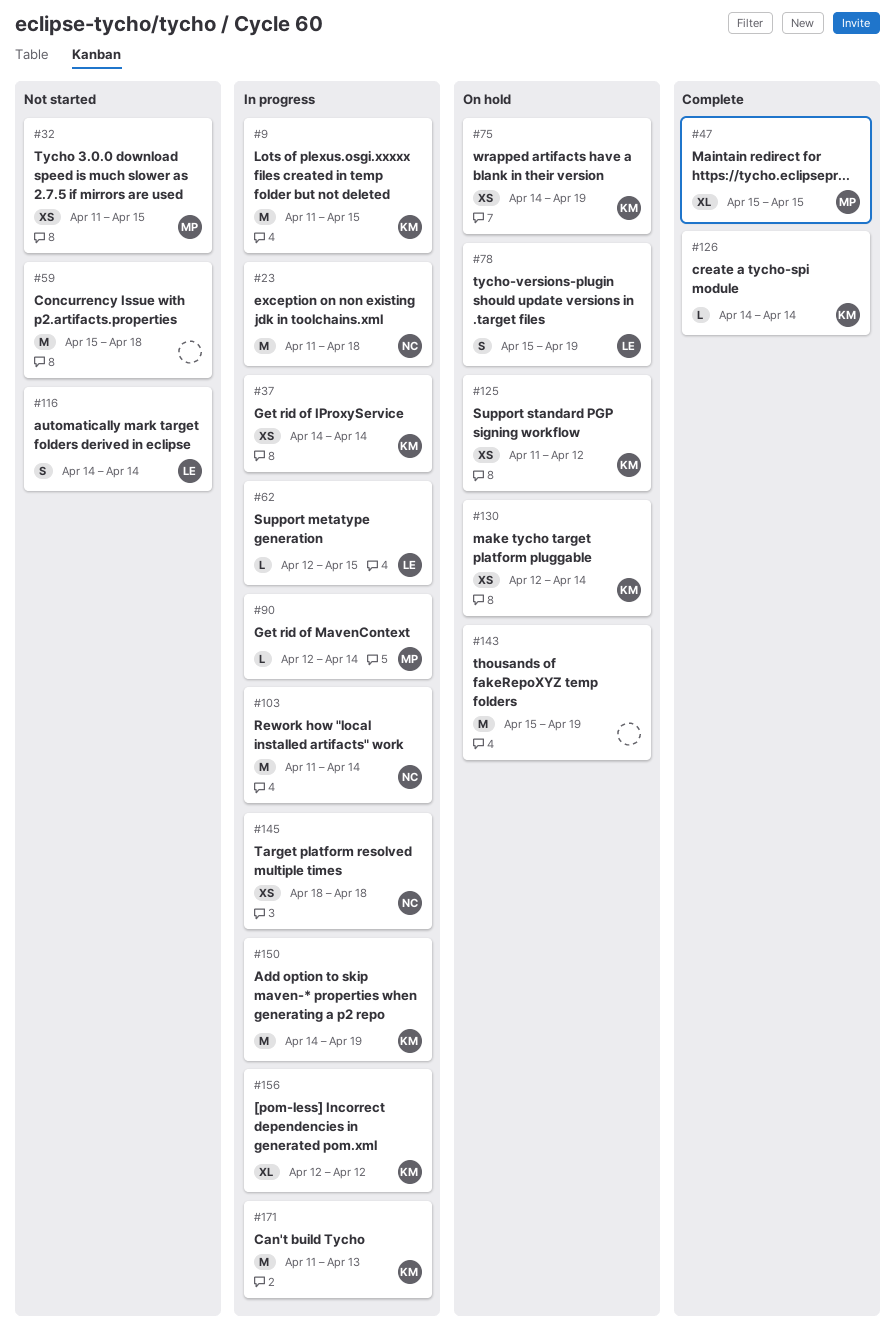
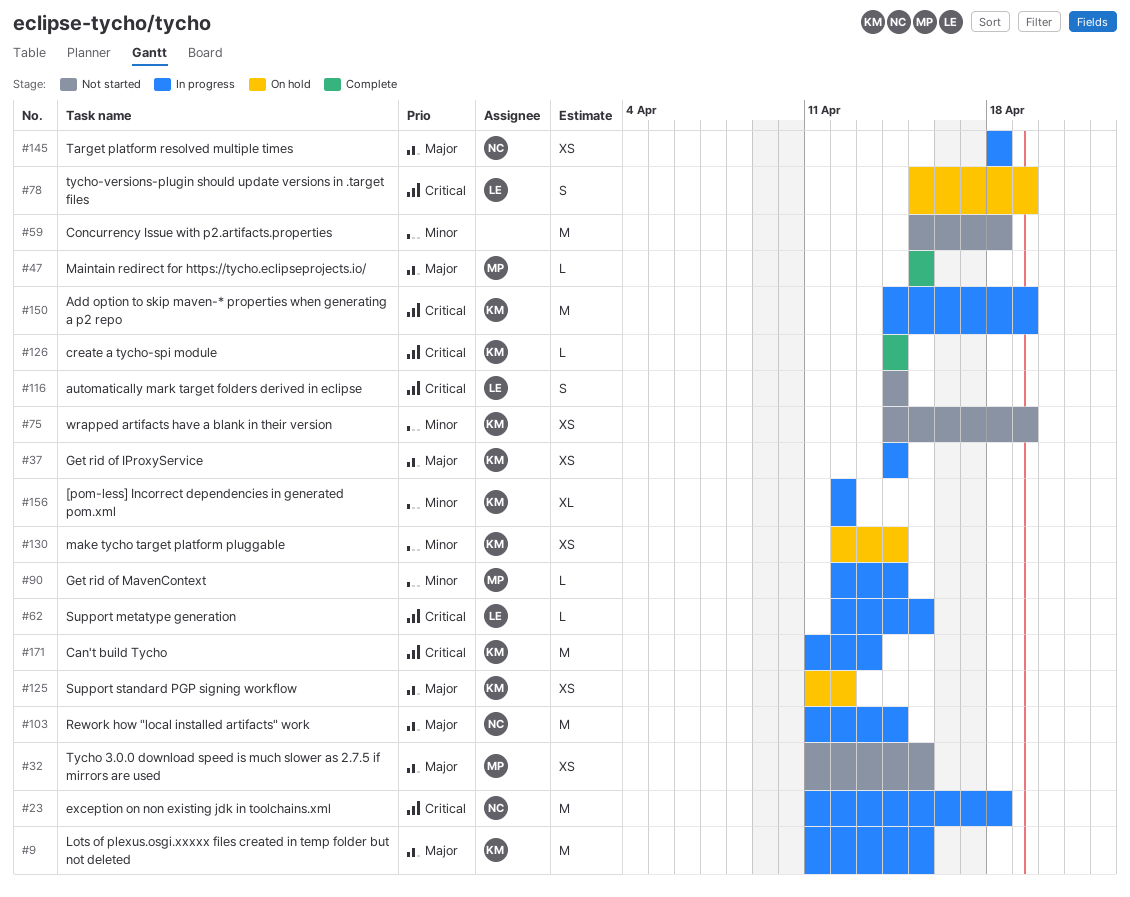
#47, estimate: XL -> L
#75, status: On hold -> Not started
#143: present -> none

